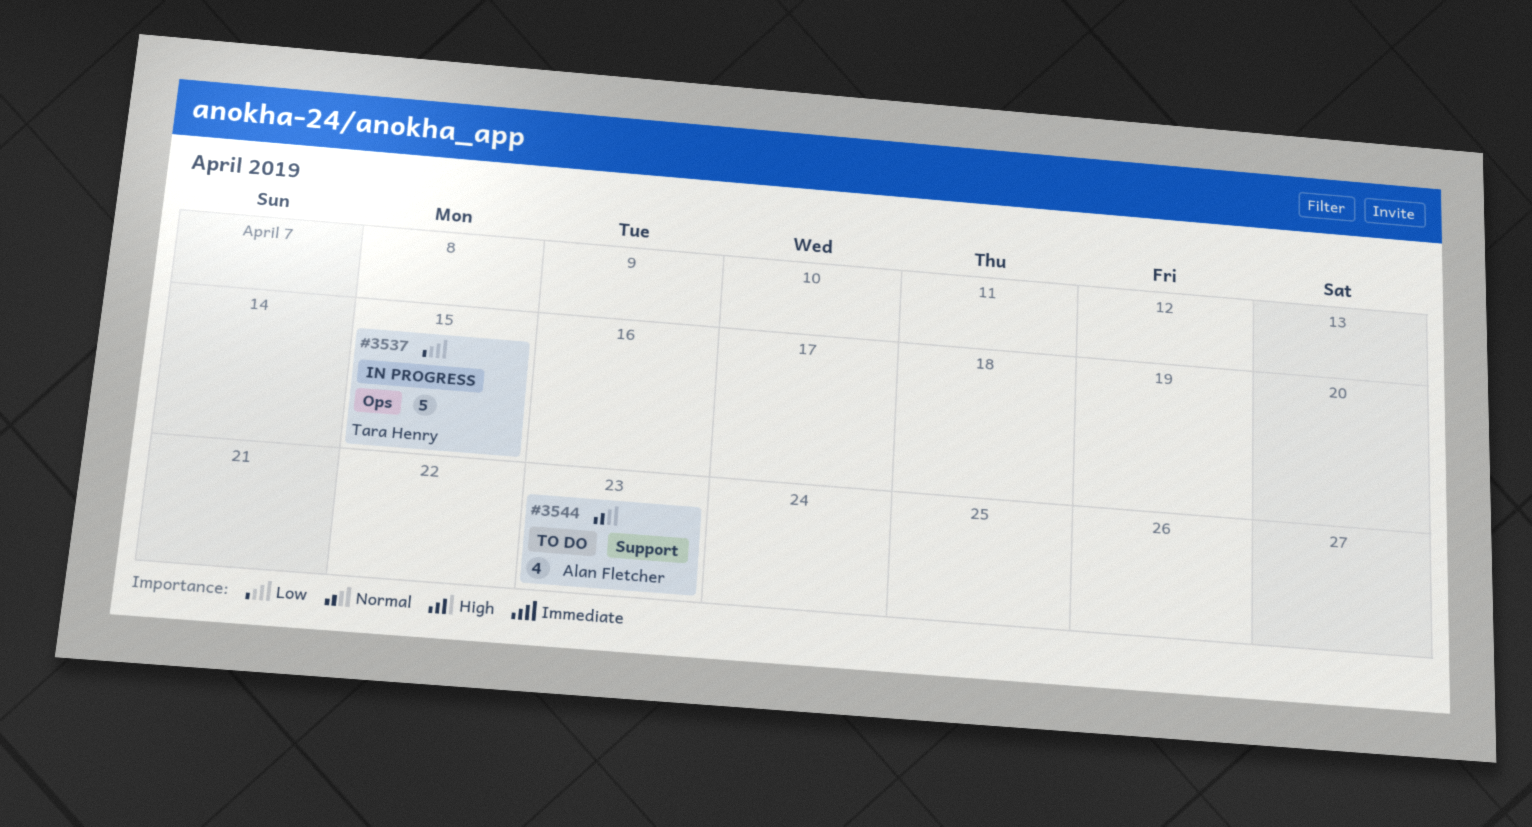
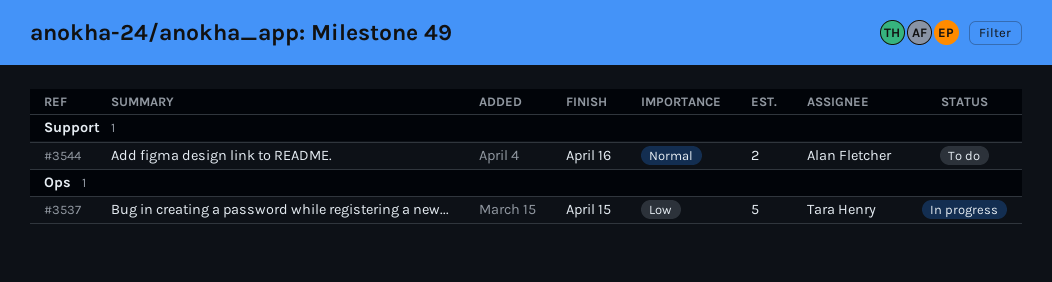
#3544, estimate: 4 -> 2
#3544, due: Apr 23 -> Apr 16

